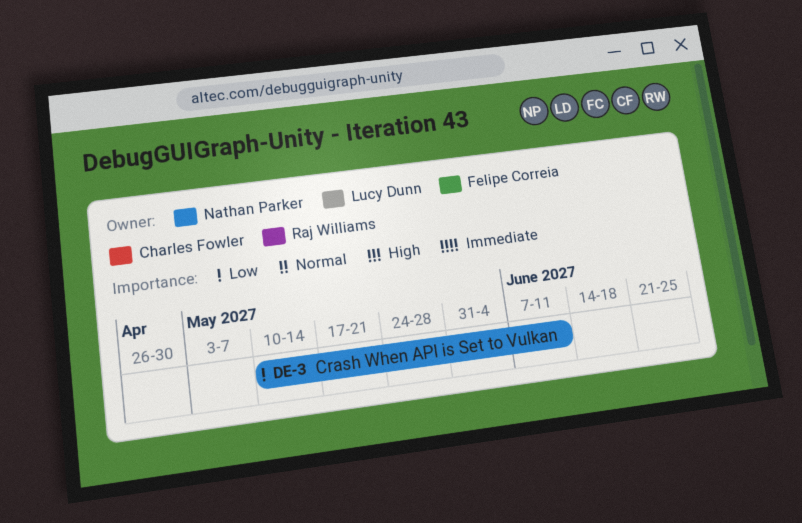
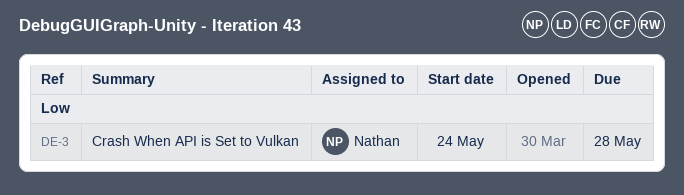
DE-3, start: May 10 -> May 24
DE-3, due: Jun 11 -> May 28

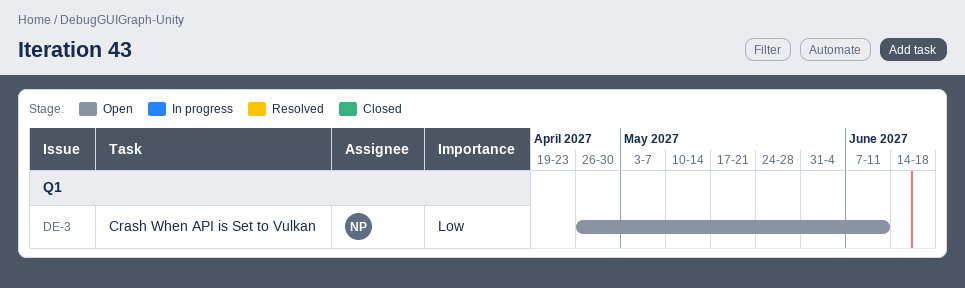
DE-3, start: May 24 -> Apr 26
DE-3, due: May 28 -> Jun 11

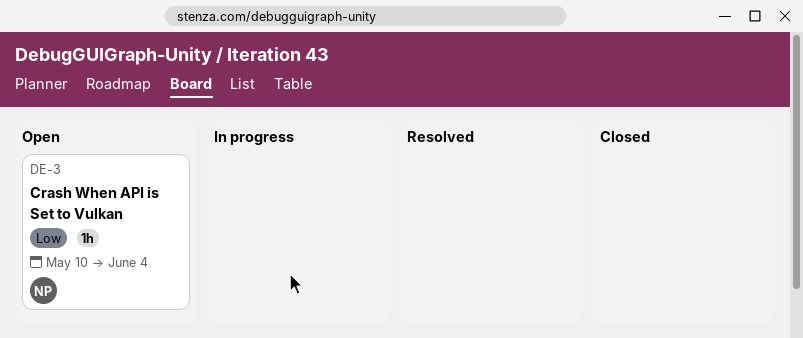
DE-3, start: Apr 26 -> May 10
DE-3, due: Jun 11 -> Jun 4

